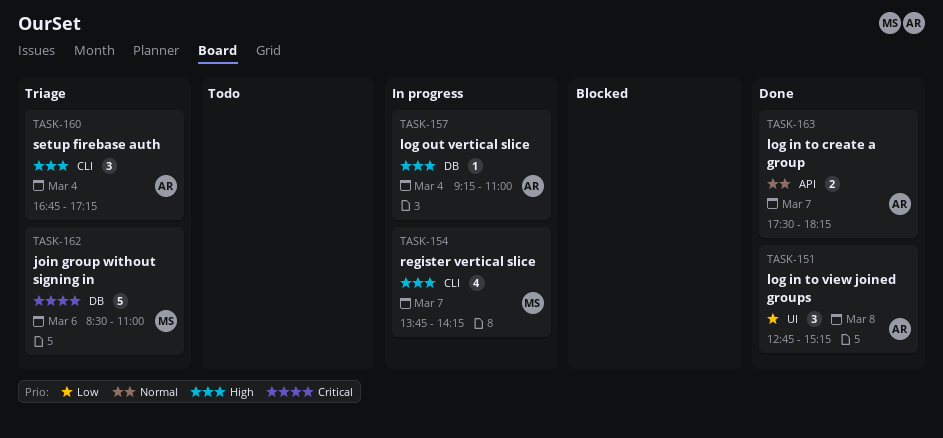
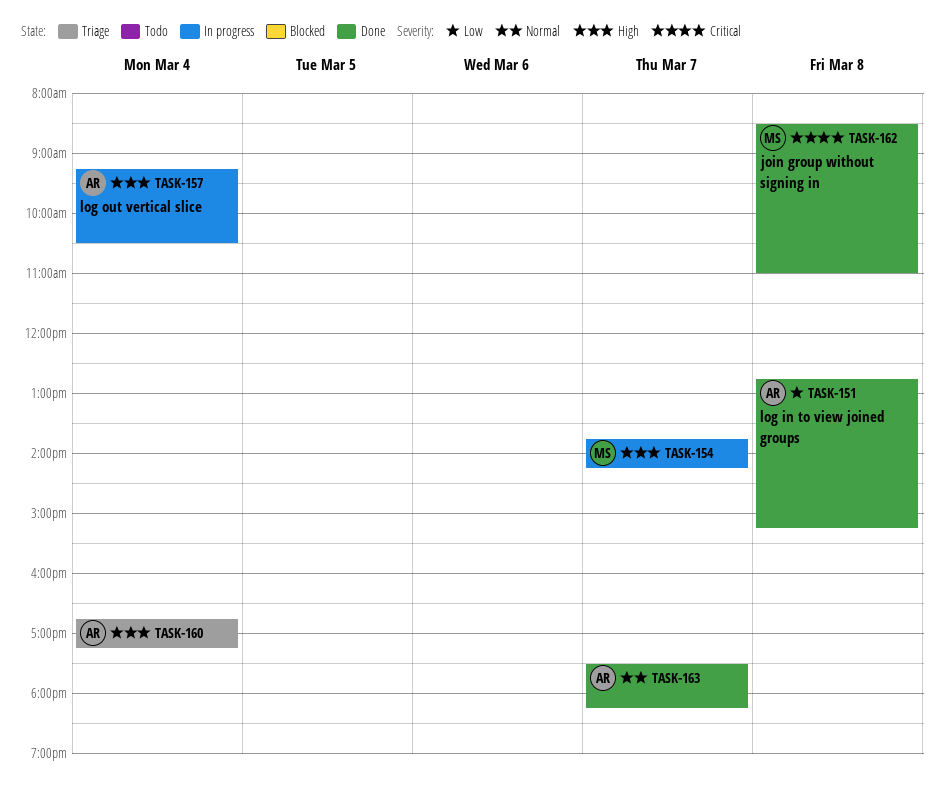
TASK-157, ends: 11:00 -> 10:30
TASK-162, status: Triage -> Done
TASK-162, day: Mar 6 -> Mar 8

